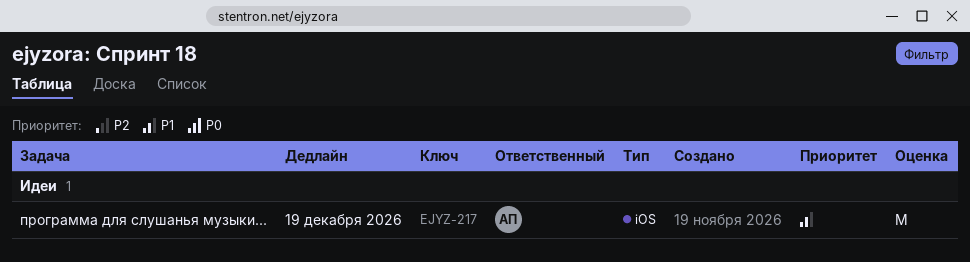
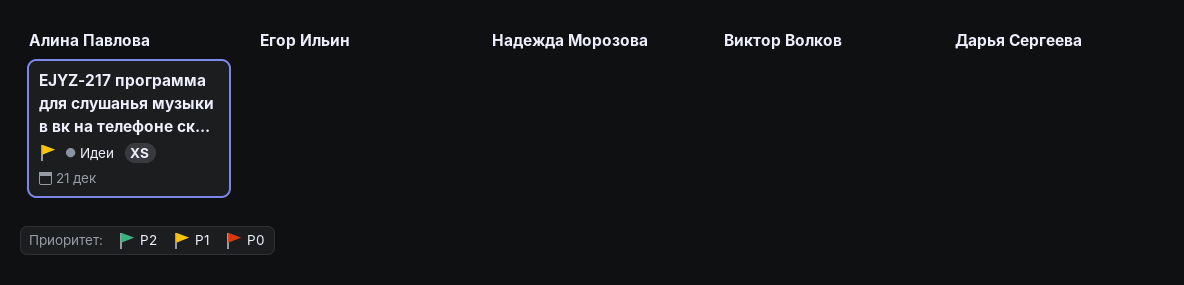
EJYZ-217, estimate: M -> XS
EJYZ-217, due: Dec 19 -> Dec 21

